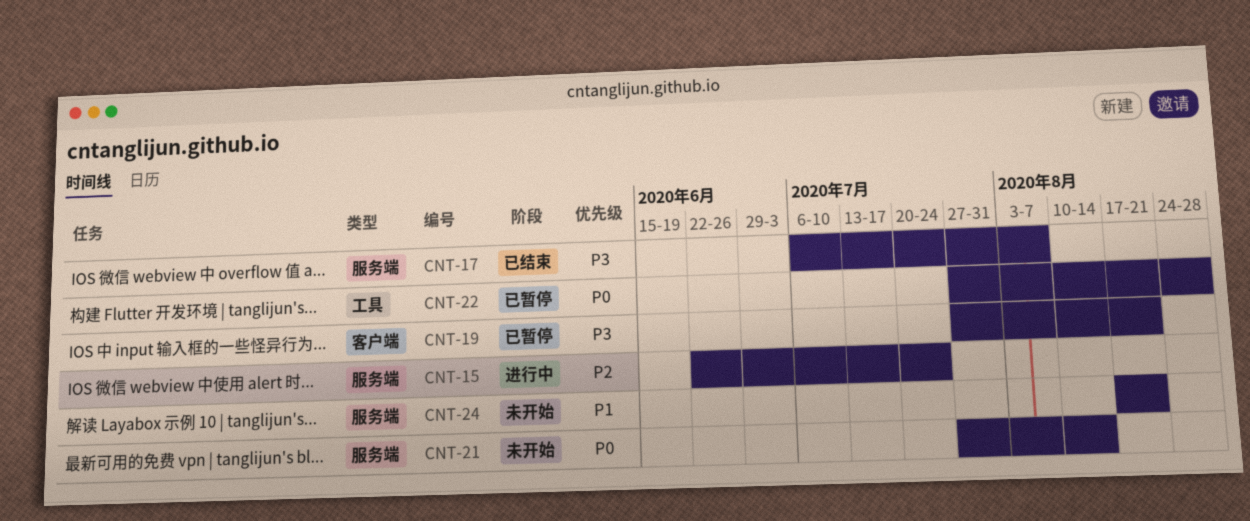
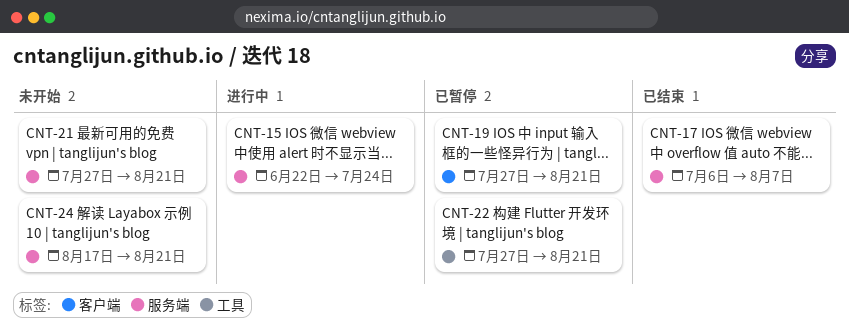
CNT-21, due: Aug 14 -> Aug 21
CNT-22, due: Aug 28 -> Aug 21

